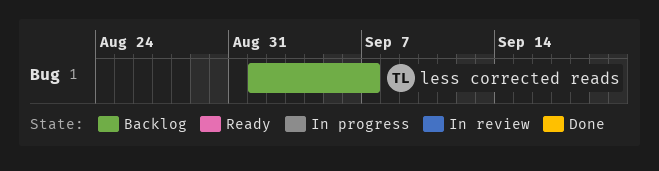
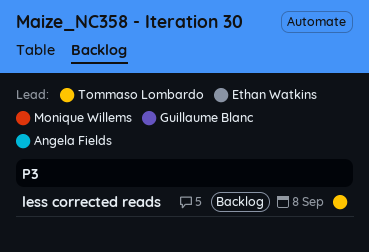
less corrected reads, due: Sep 7 -> Sep 8

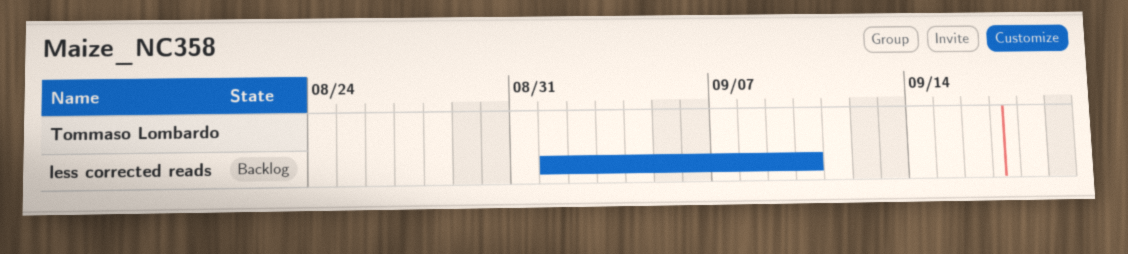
less corrected reads, due: Sep 8 -> Sep 10

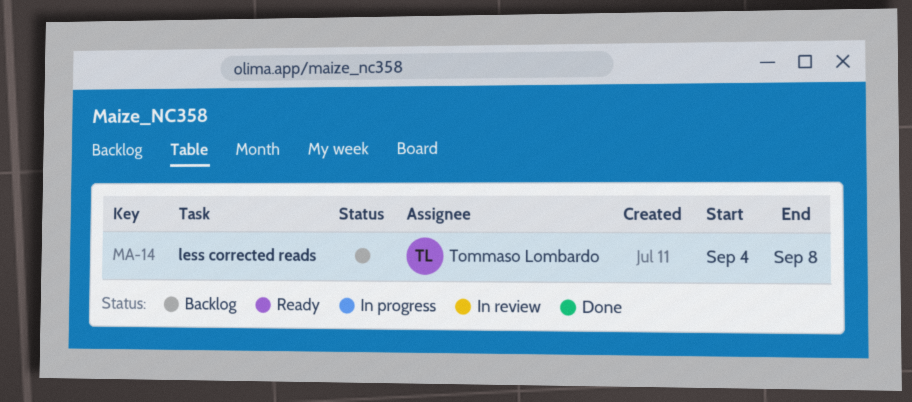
less corrected reads, start: Sep 1 -> Sep 4
less corrected reads, due: Sep 10 -> Sep 8

